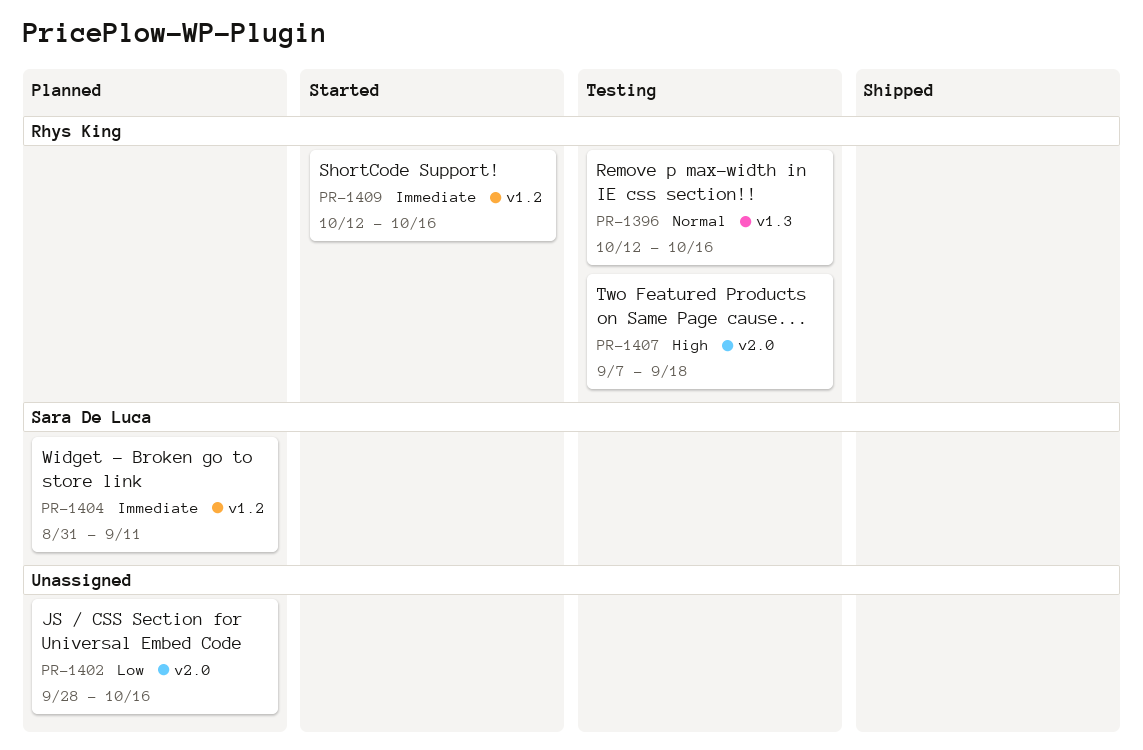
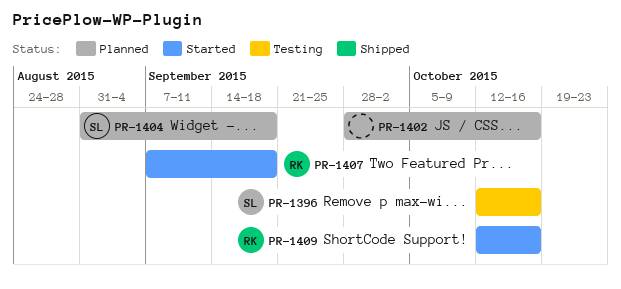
PR-1396, owner: Rhys King -> Sara De Luca
PR-1404, due: Sep 11 -> Sep 18
PR-1407, status: Testing -> Started

